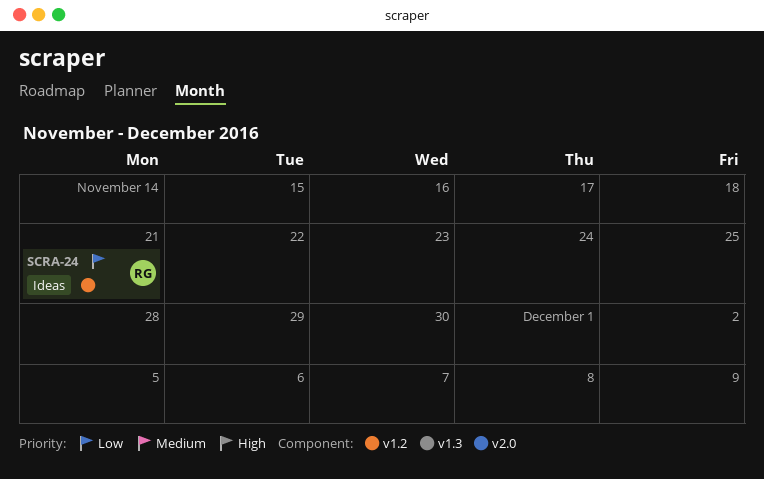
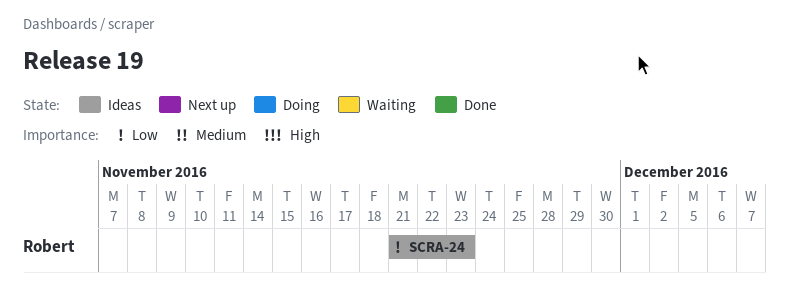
SCRA-24, due: Nov 21 -> Nov 23

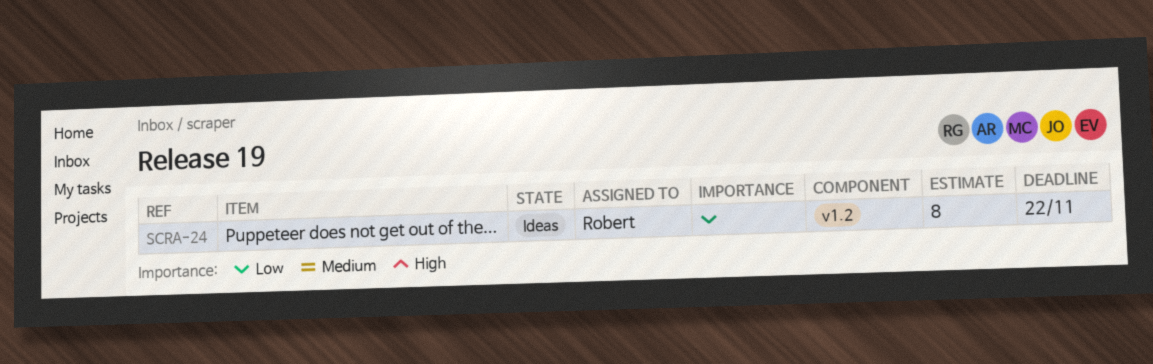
SCRA-24, due: Nov 23 -> Nov 22

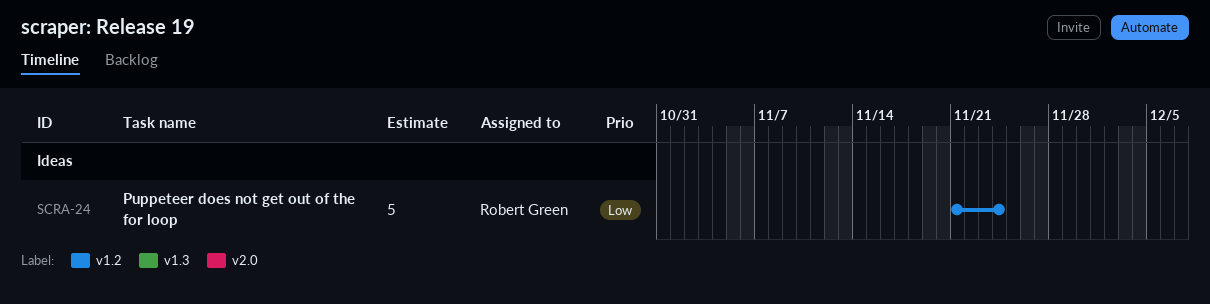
SCRA-24, estimate: 8 -> 5
SCRA-24, due: Nov 22 -> Nov 24

